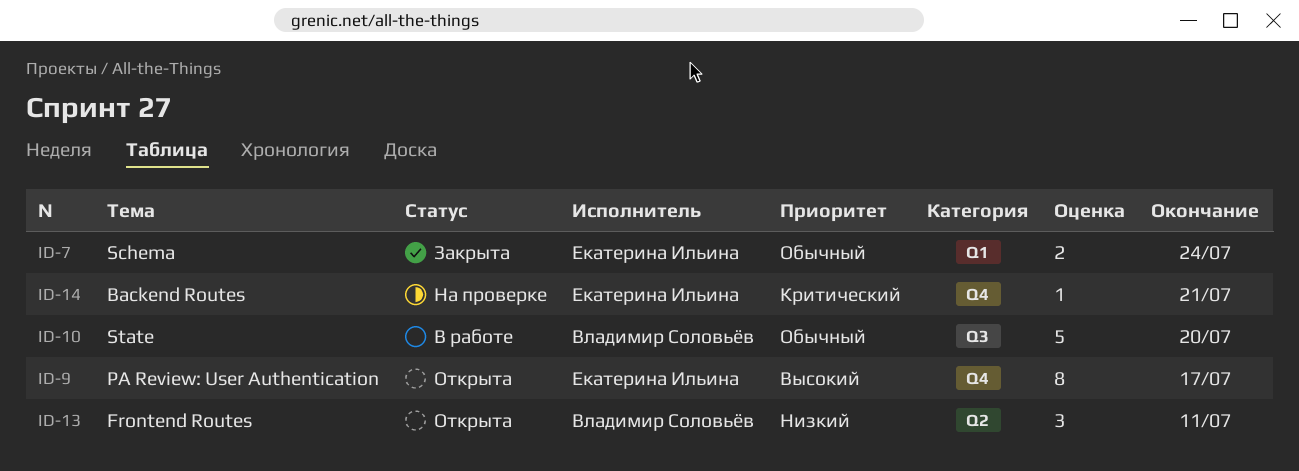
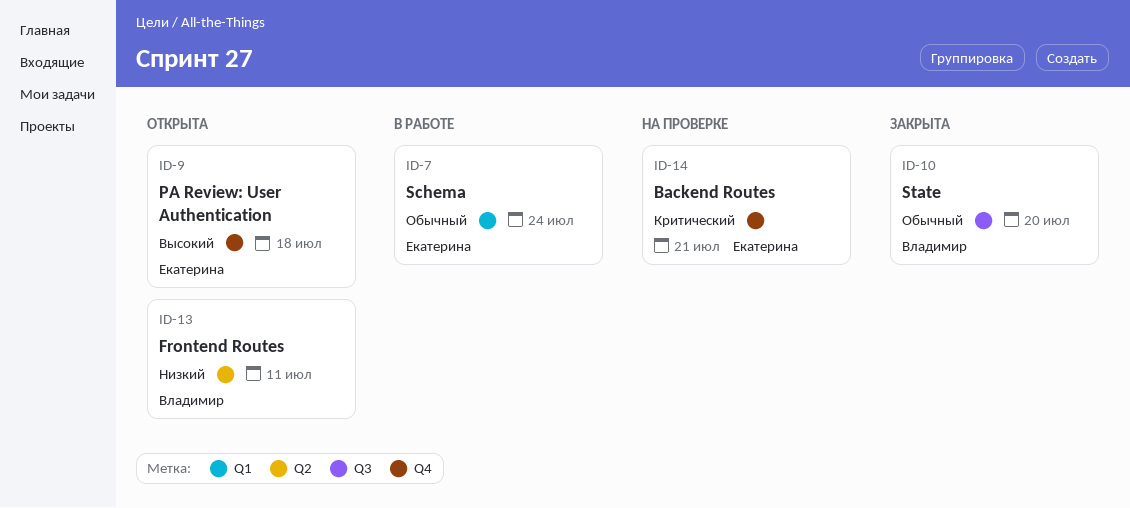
ID-7, status: Закрыта -> В работе
ID-9, due: Jul 17 -> Jul 18
ID-10, status: В работе -> Закрыта

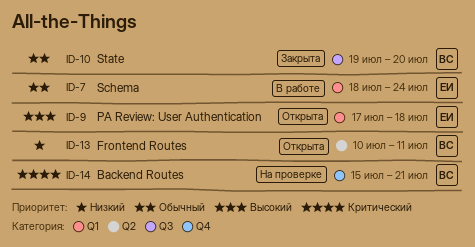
ID-9, label: Q4 -> Q1
ID-14, owner: Екатерина -> Владимир

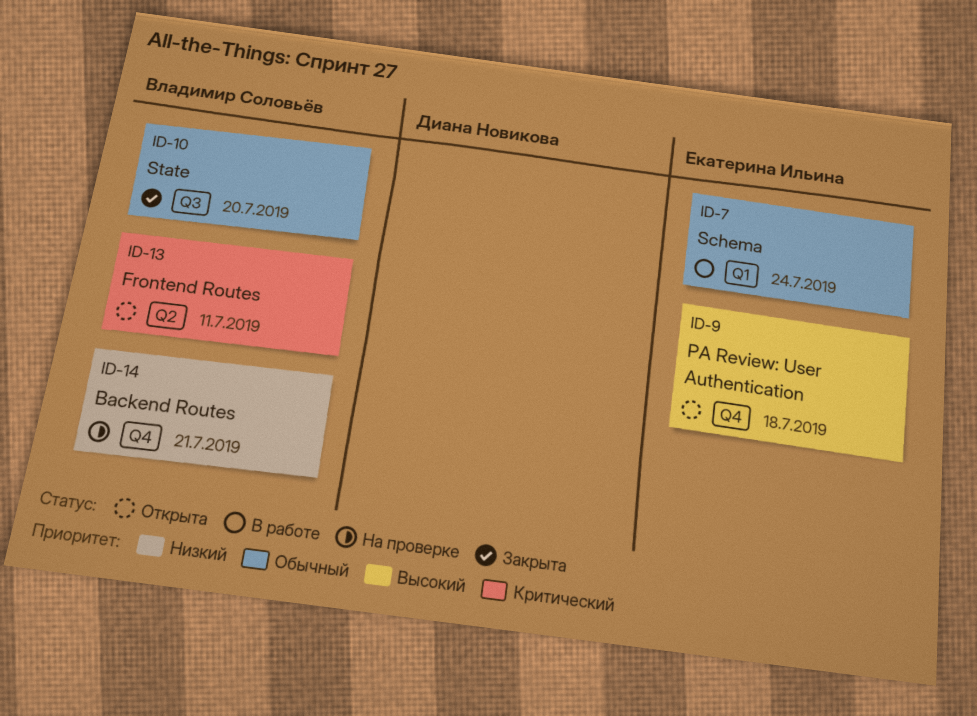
ID-9, label: Q1 -> Q4
ID-13, priority: Низкий -> Критический
ID-14, priority: Критический -> Низкий

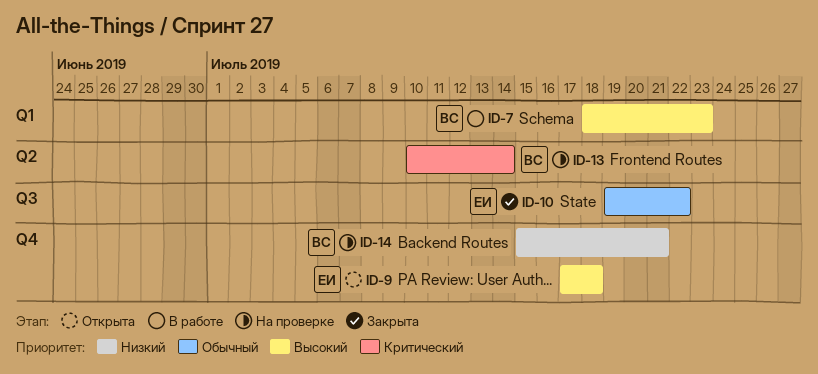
ID-7, owner: Екатерина Ильина -> Владимир Соловьёв
ID-7, priority: Обычный -> Высокий
ID-7, due: Jul 24 -> Jul 23
ID-10, owner: Владимир Соловьёв -> Екатерина Ильина
ID-10, due: Jul 20 -> Jul 22
ID-13, status: Открыта -> На проверке
ID-13, due: Jul 11 -> Jul 14

